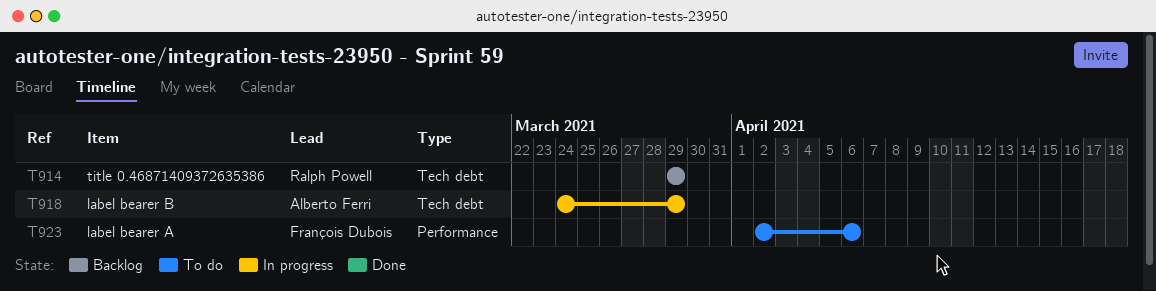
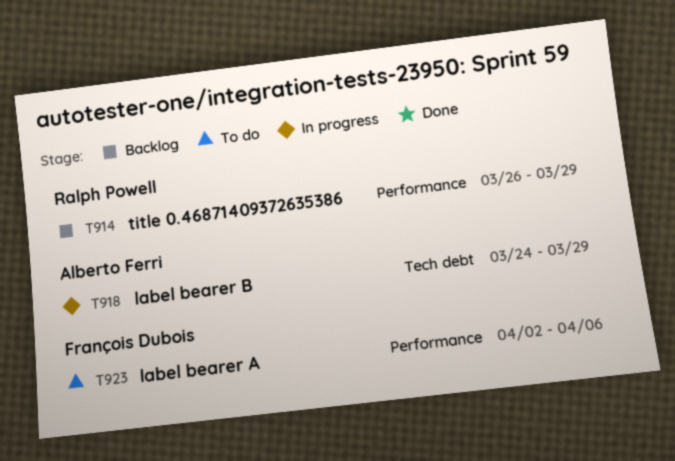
T914, label: Tech debt -> Performance
T914, start: Mar 29 -> Mar 26

